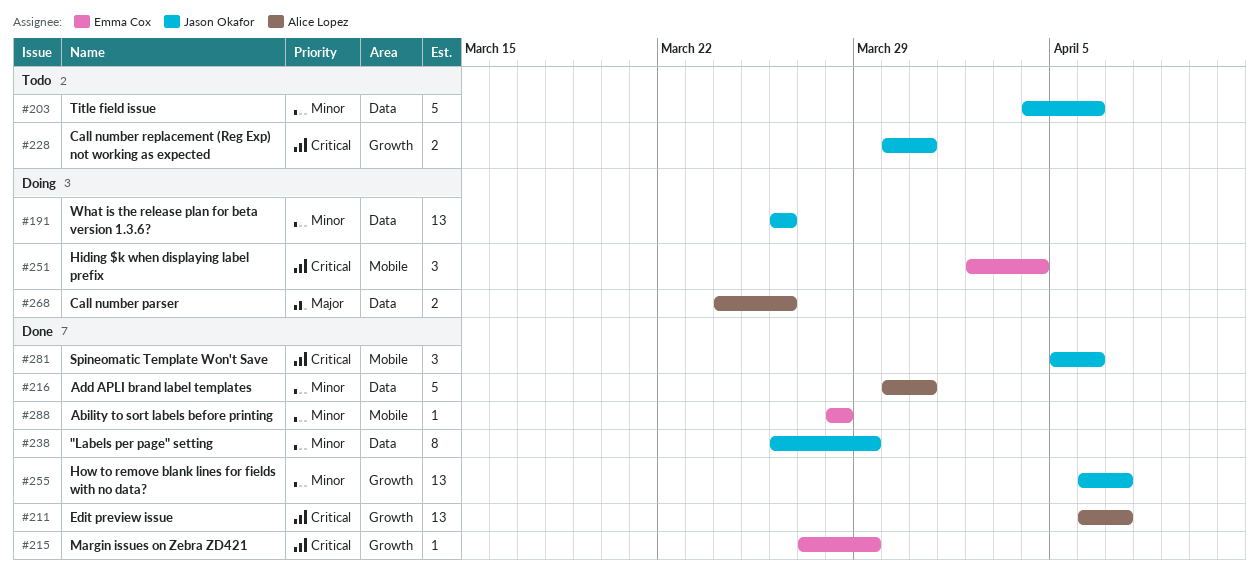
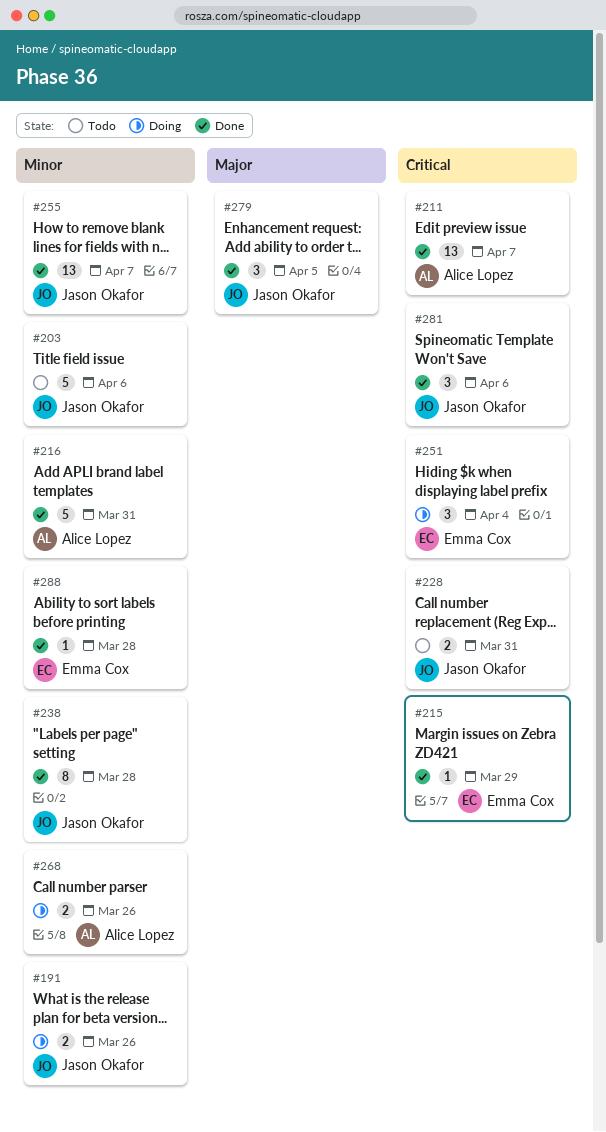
#191, estimate: 13 -> 2
#238, due: Mar 29 -> Mar 28
#268, priority: Major -> Minor
#279: none -> present

